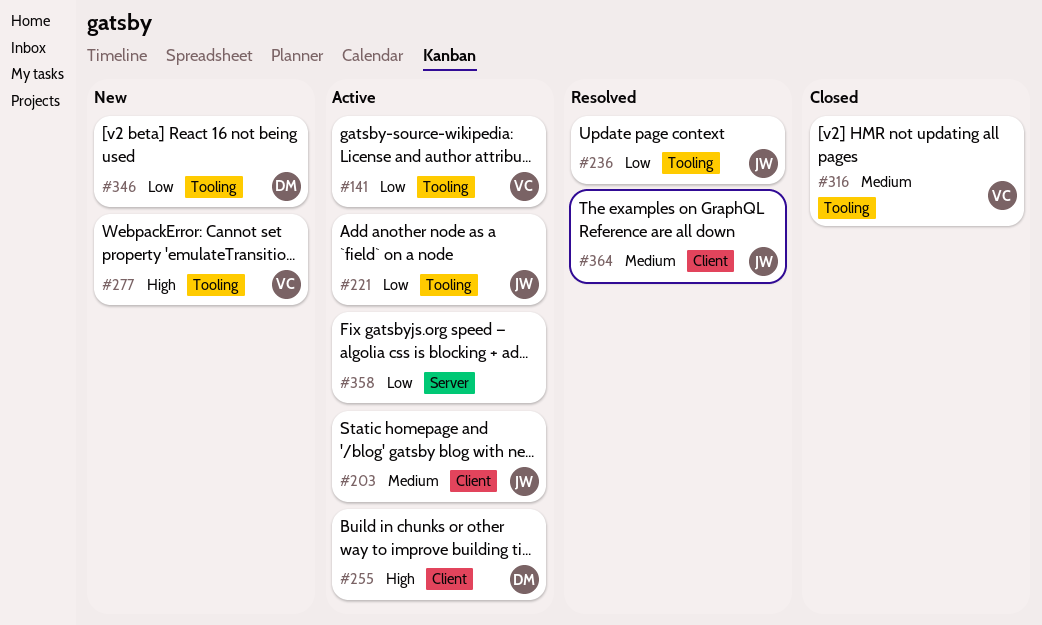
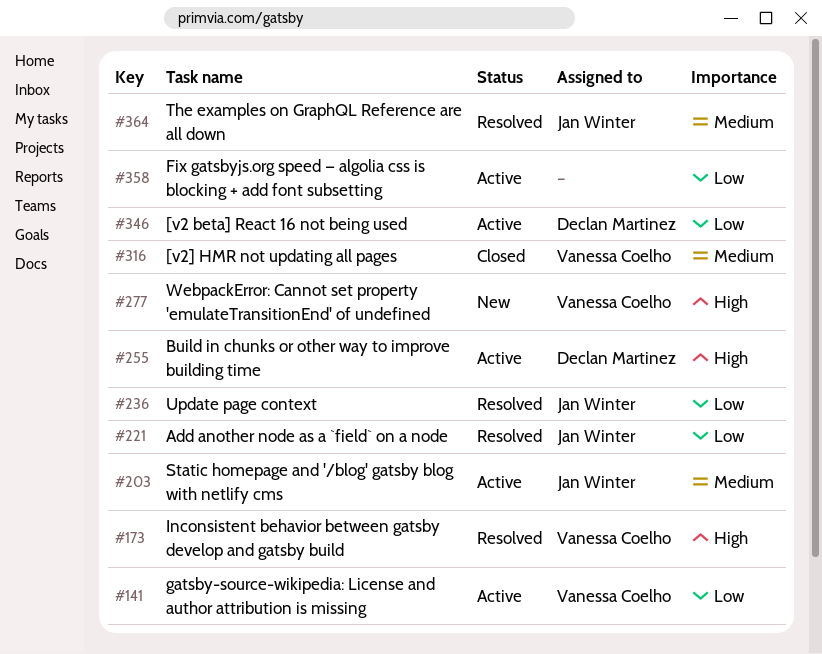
#173: none -> present
#221, status: Active -> Resolved
#346, status: New -> Active

